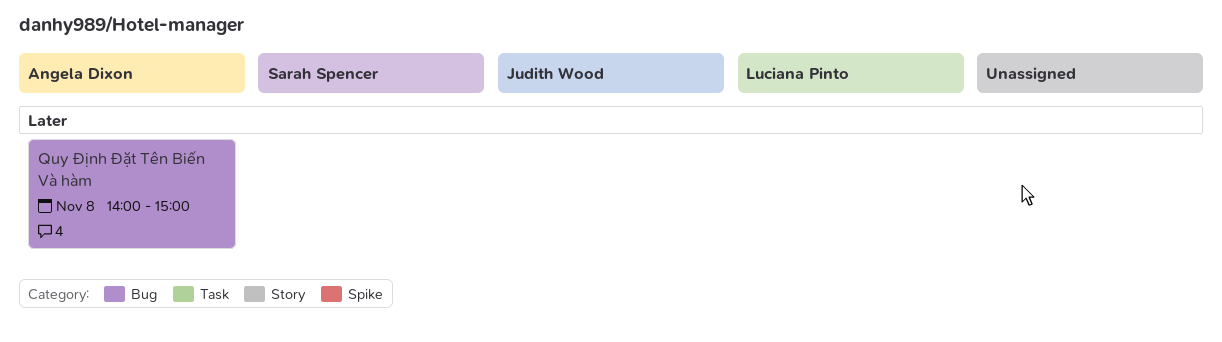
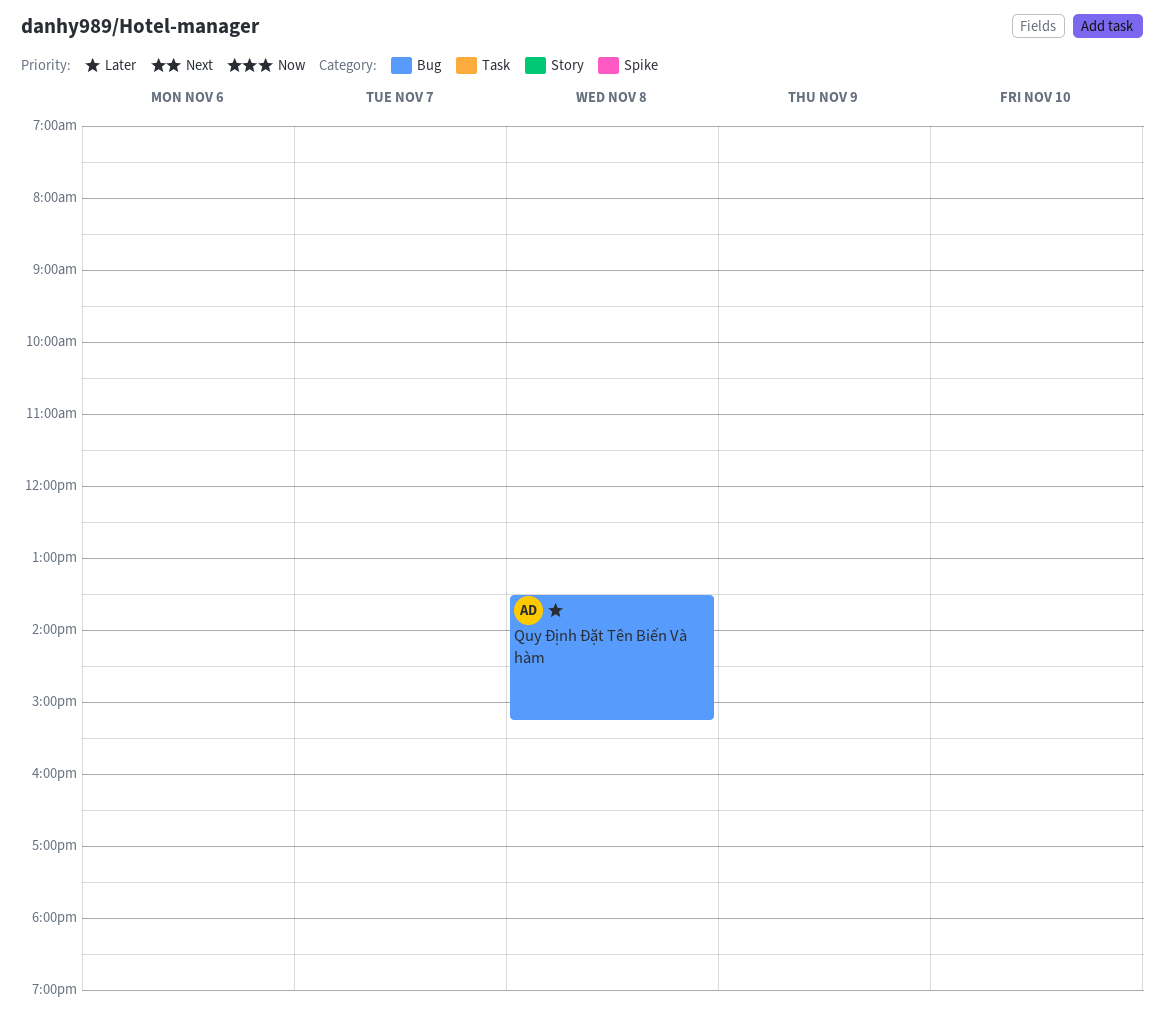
Quy Định Đặt Tên Biến Và hàm, begins: 14:00 -> 13:30
Quy Định Đặt Tên Biến Và hàm, ends: 15:00 -> 15:15

